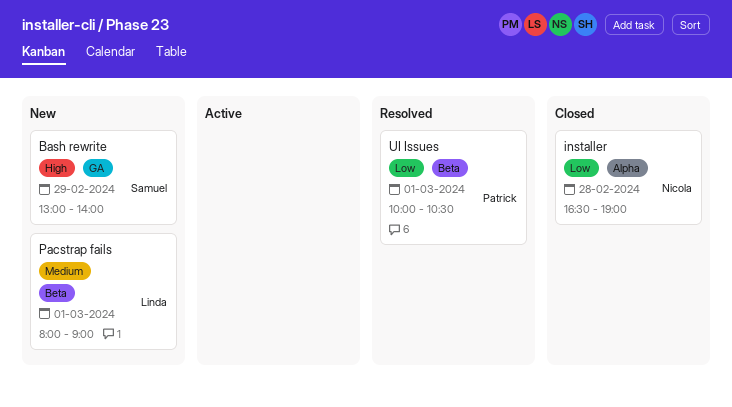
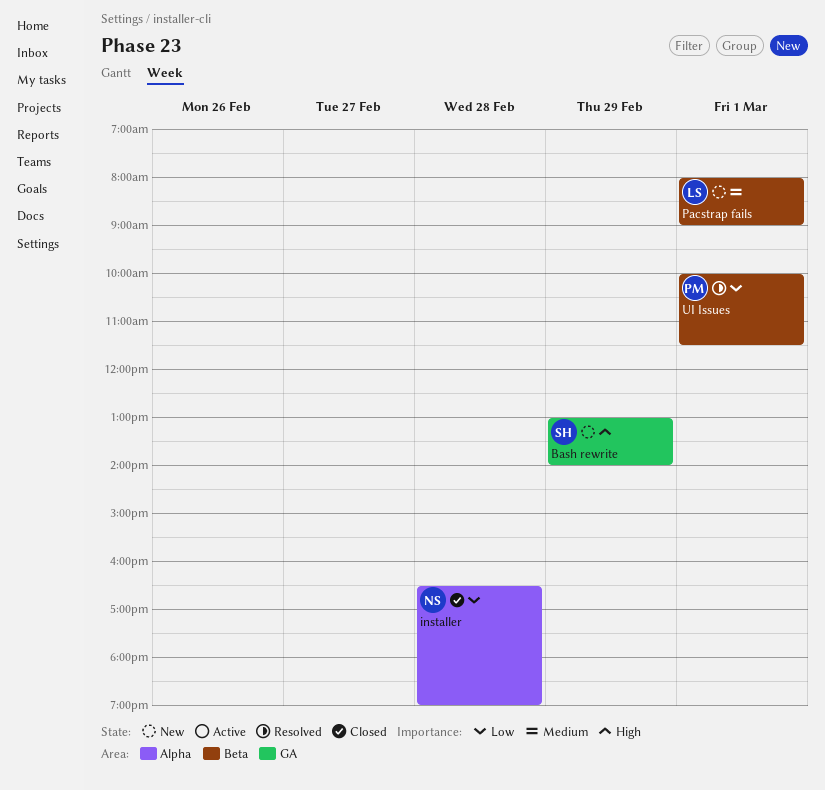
UI Issues, ends: 10:30 -> 11:30

